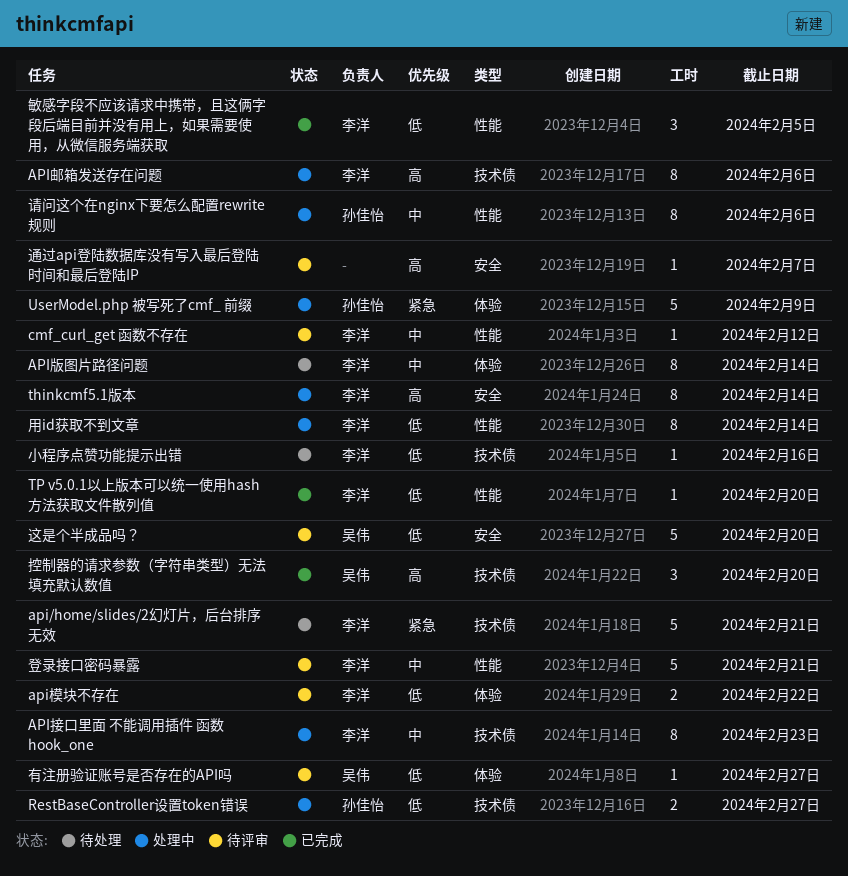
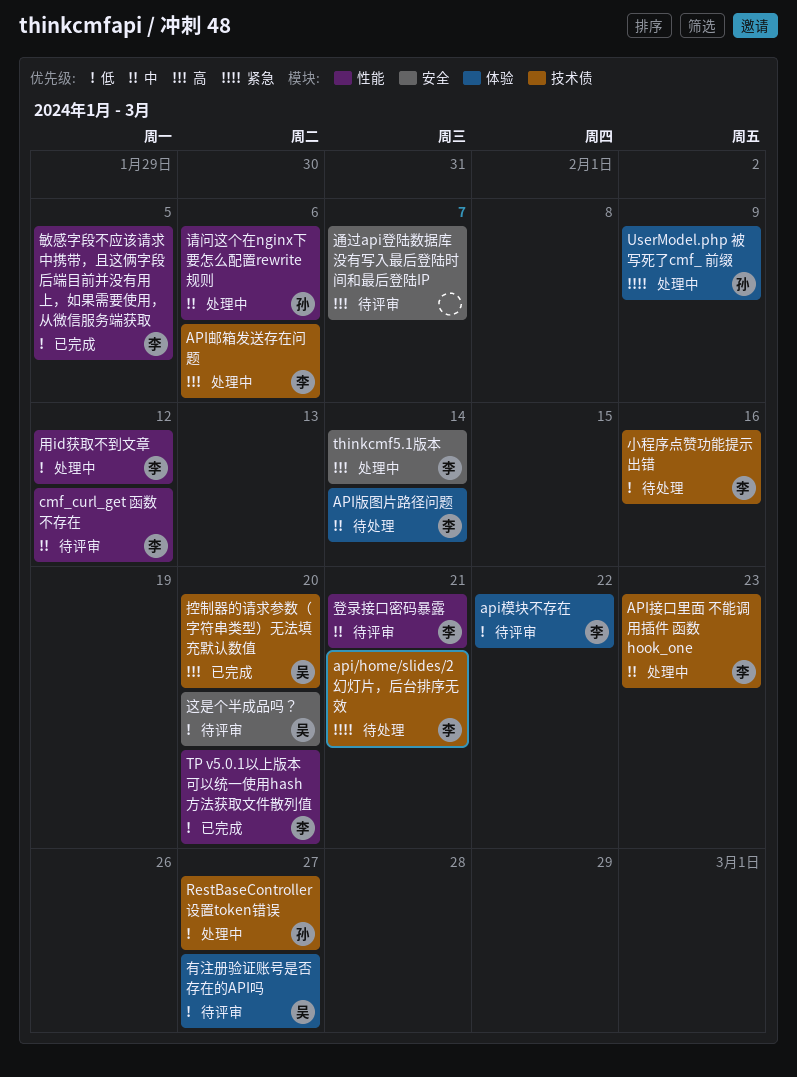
用id获取不到文章, due: Feb 14 -> Feb 12

